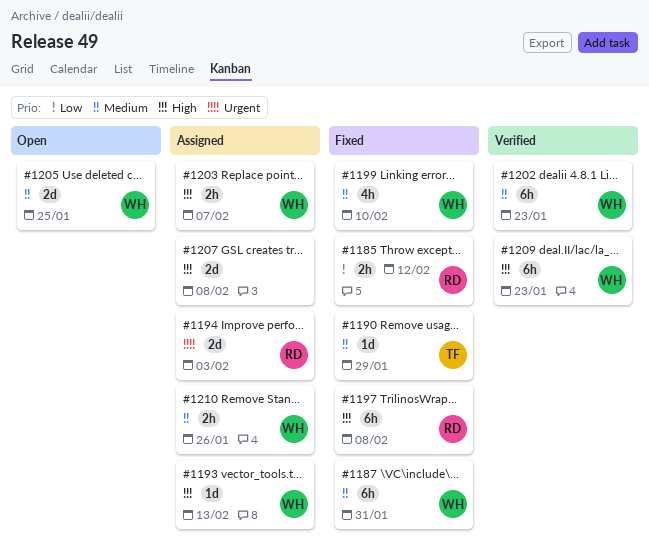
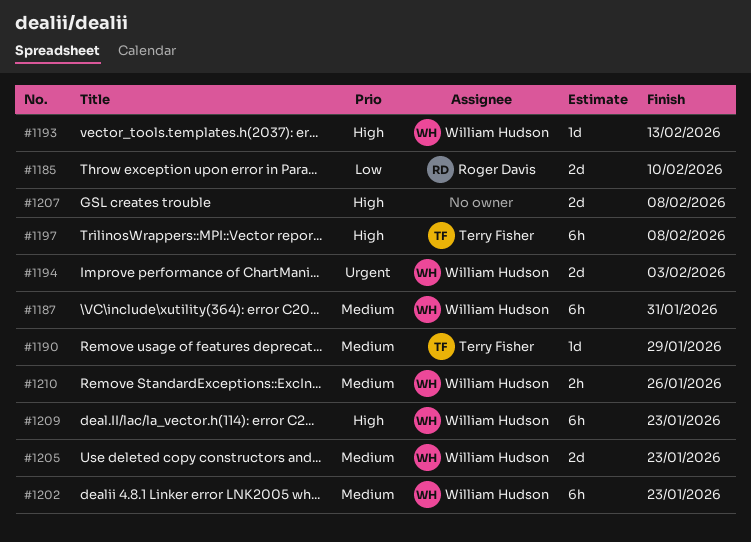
#1185, estimate: 2h -> 2d
#1185, due: Feb 12 -> Feb 10
#1194, owner: Roger Davis -> William Hudson
#1197, owner: Roger Davis -> Terry Fisher
#1199: present -> none
#1203: present -> none
#1205, due: Jan 25 -> Jan 23

